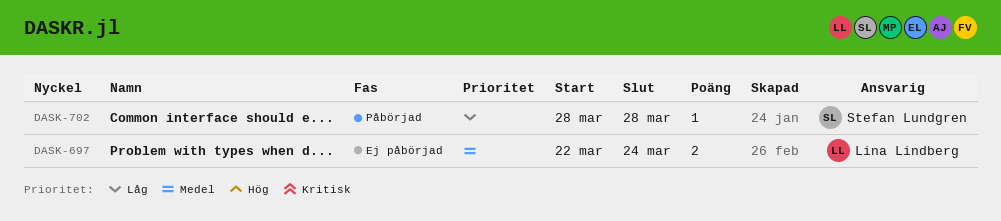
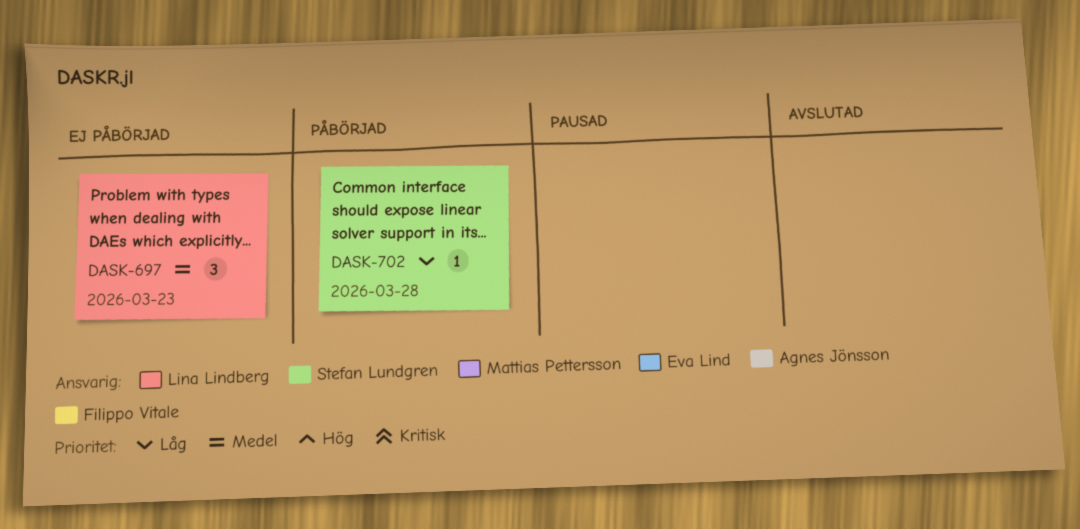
DASK-697, estimate: 2 -> 3
DASK-697, due: Mar 24 -> Mar 23

